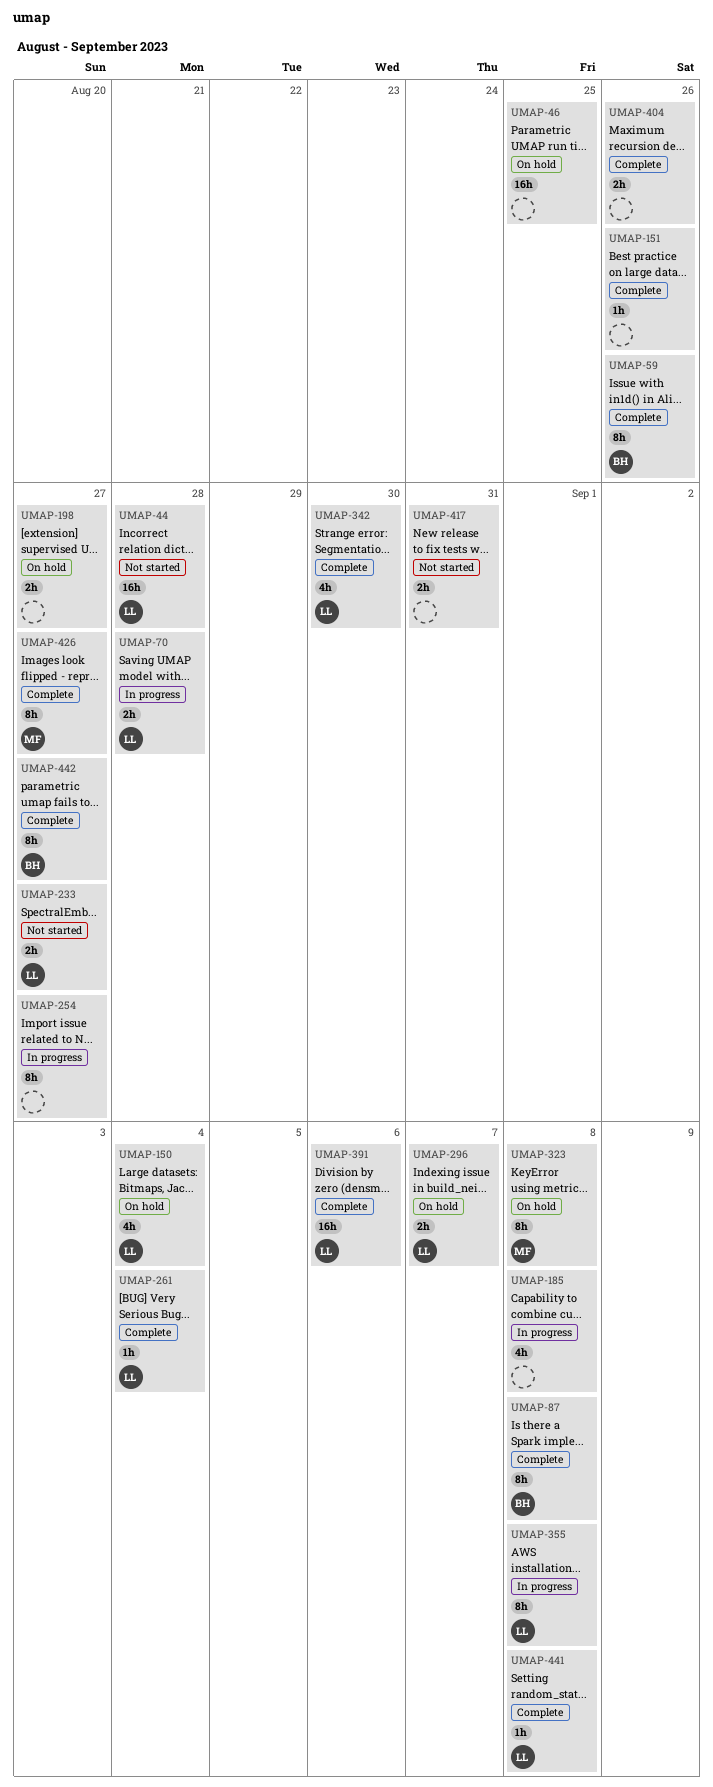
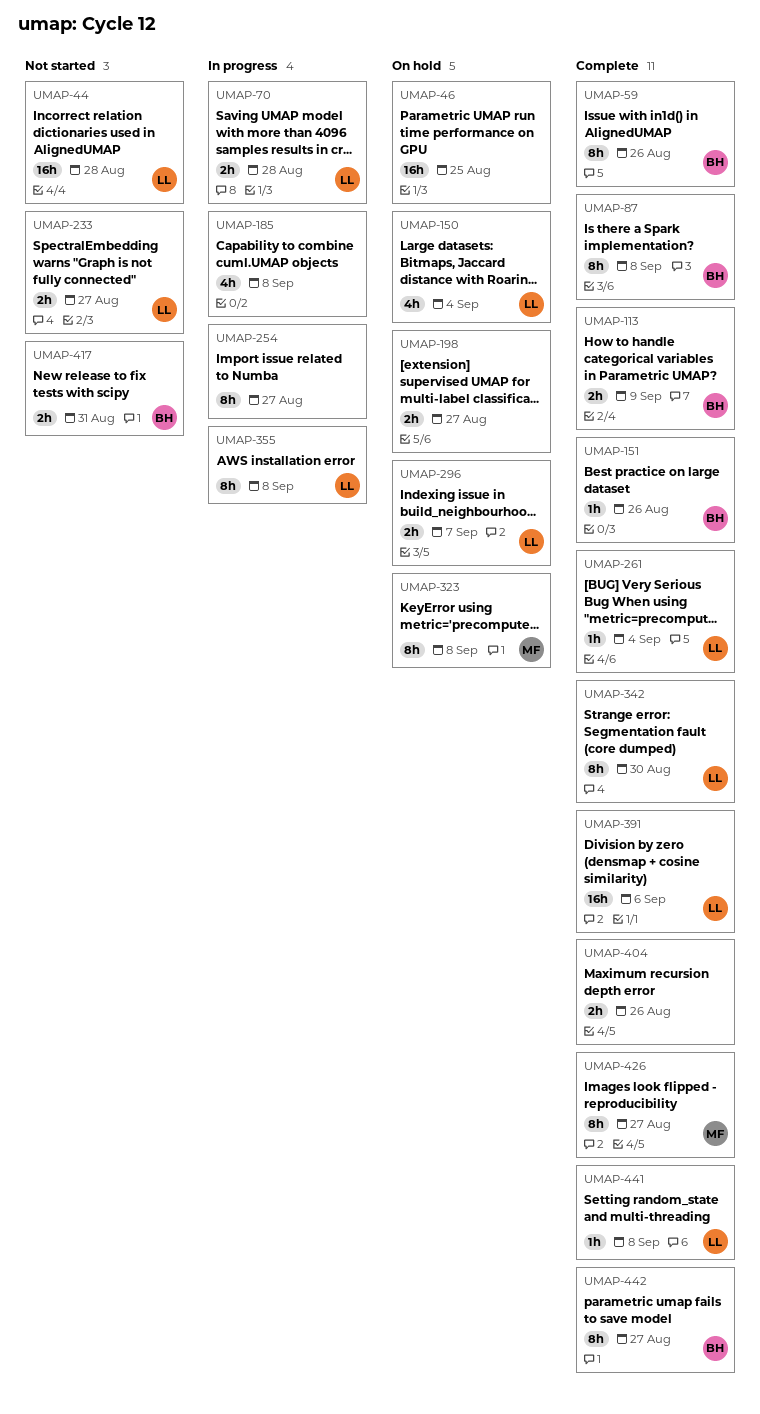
UMAP-113: none -> present
UMAP-151, owner: none -> BH
UMAP-342, estimate: 4h -> 8h
UMAP-417, owner: none -> BH

